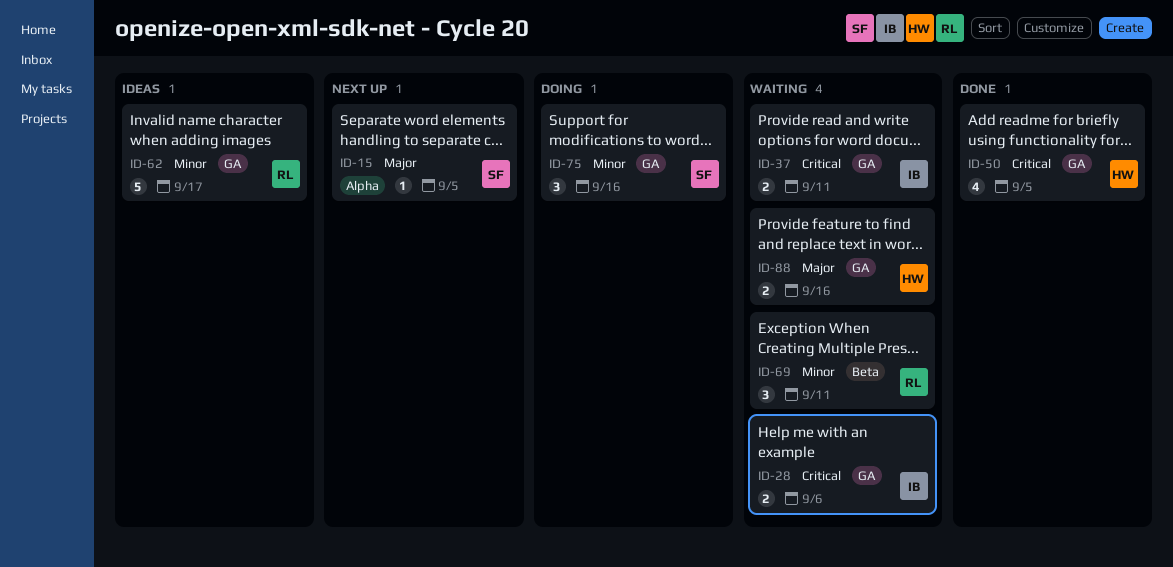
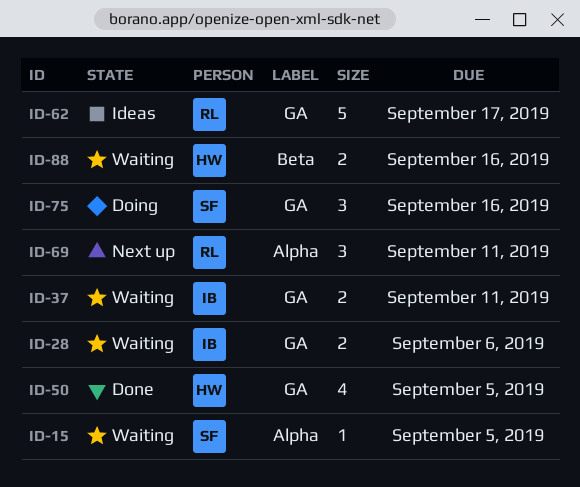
ID-15, status: Next up -> Waiting
ID-69, status: Waiting -> Next up
ID-69, label: Beta -> Alpha
ID-88, label: GA -> Beta

